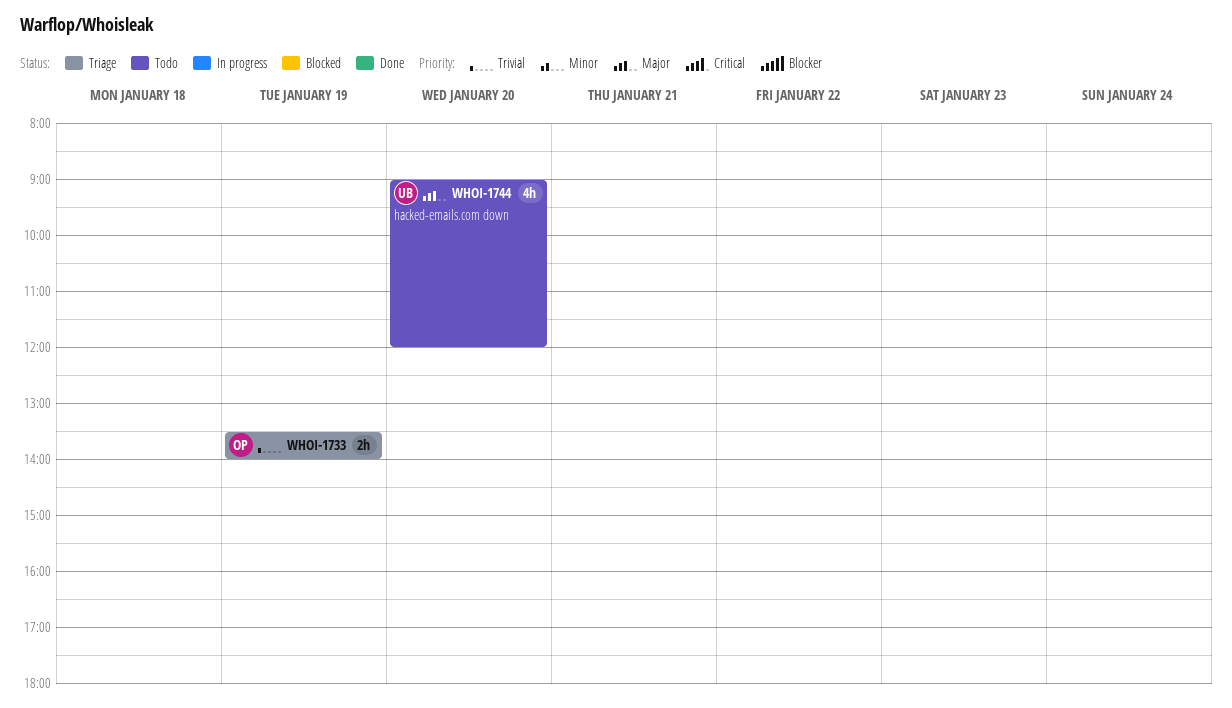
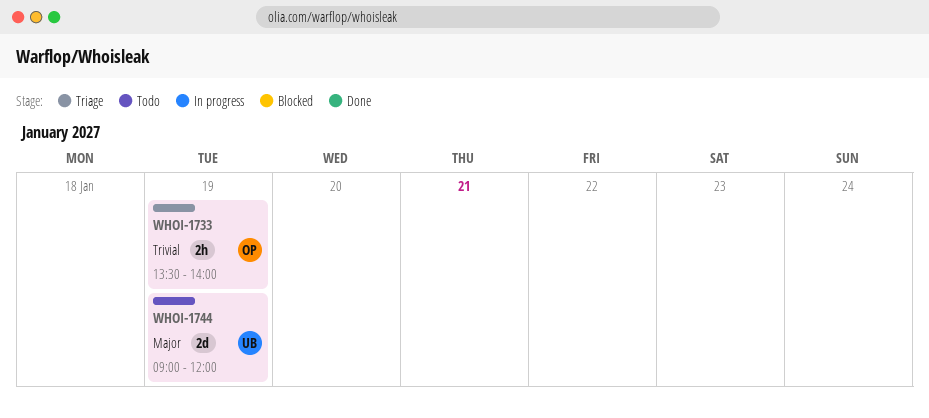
WHOI-1744, estimate: 4h -> 2d
WHOI-1744, day: Jan 20 -> Jan 19

